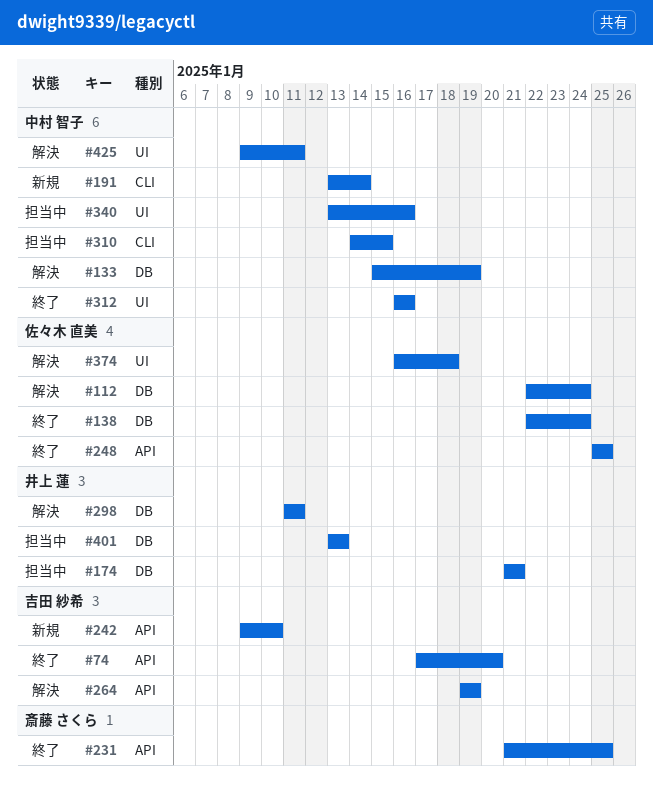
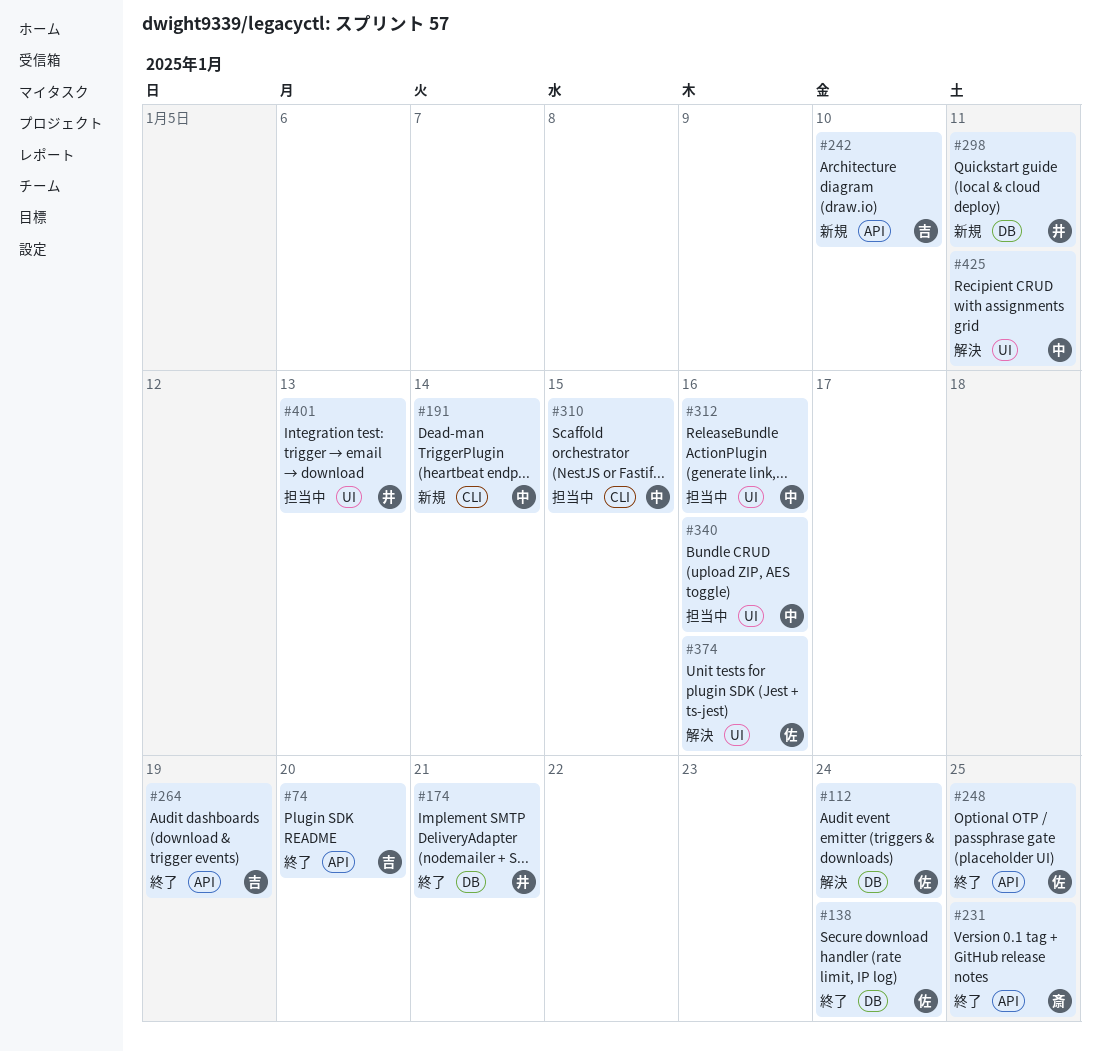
#133: present -> none
#174, status: 担当中 -> 終了
#264, status: 解決 -> 終了
#298, status: 解決 -> 新規
#312, status: 終了 -> 担当中
#374, due: Jan 18 -> Jan 16
#401, label: DB -> UI

